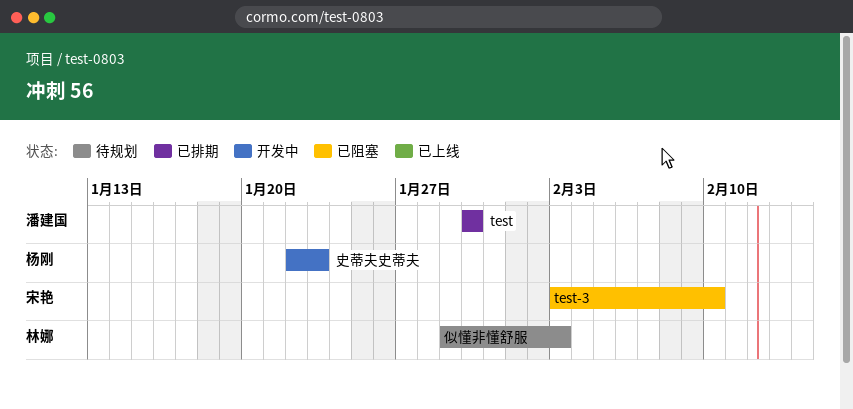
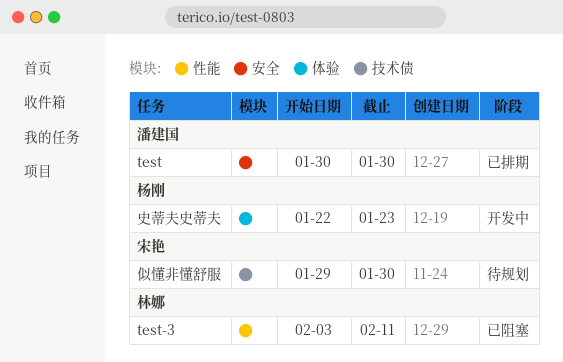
test-3, owner: 宋艳 -> 林娜
test-3, due: Feb 10 -> Feb 11
似懂非懂舒服, owner: 林娜 -> 宋艳
似懂非懂舒服, due: Feb 3 -> Jan 30

